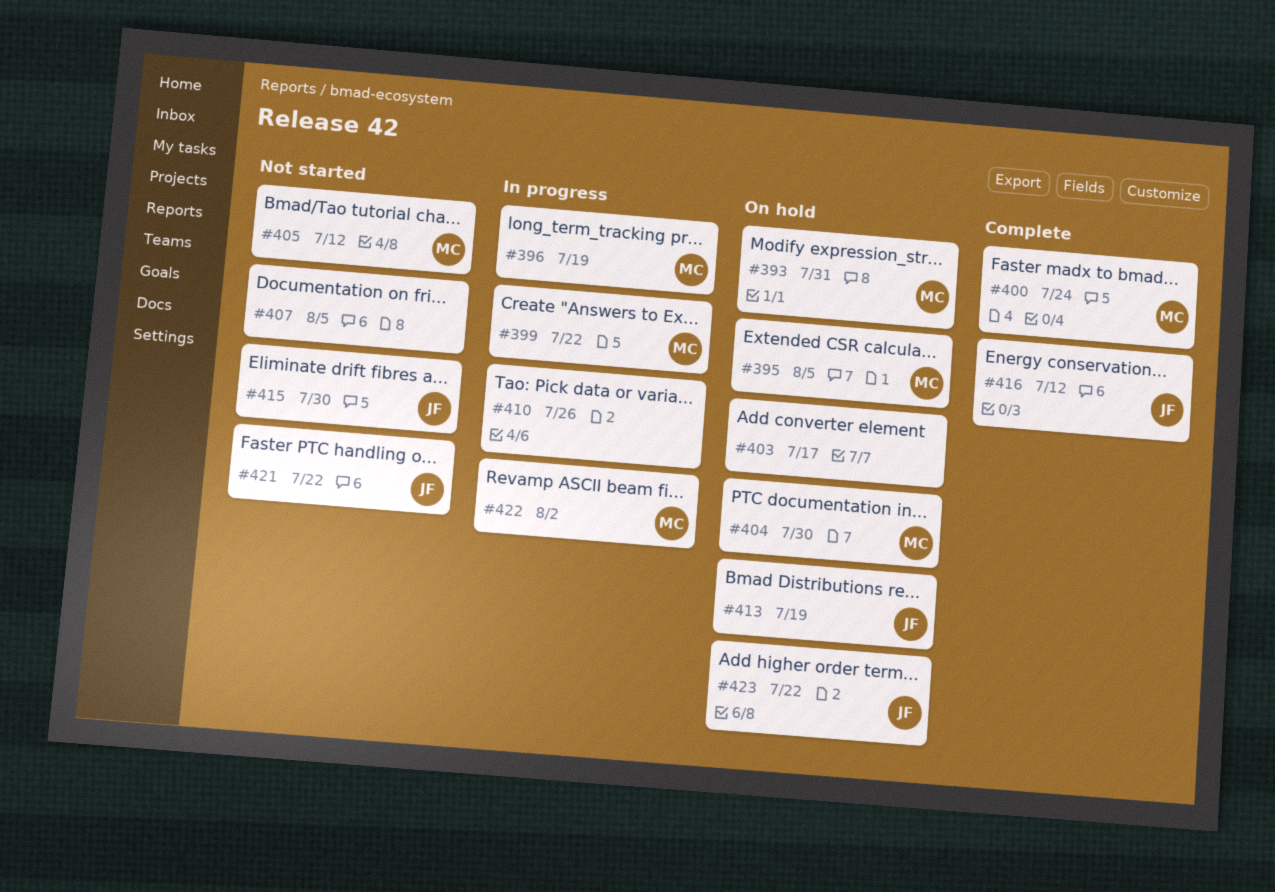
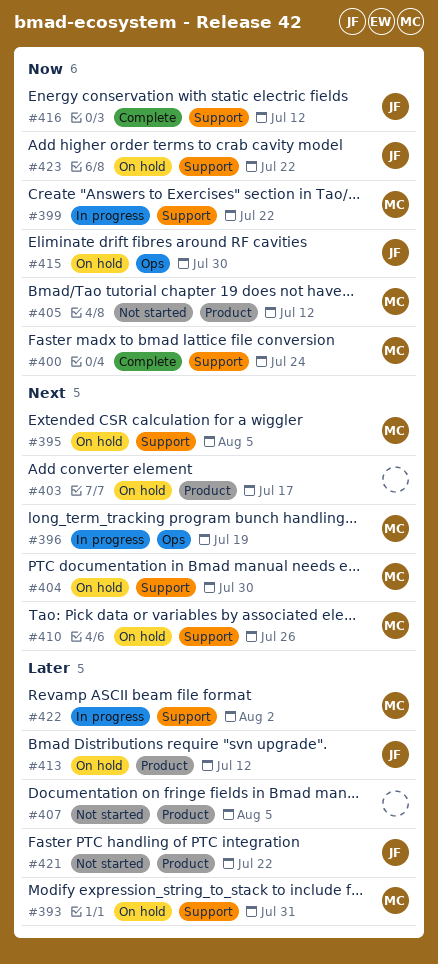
#410, status: In progress -> On hold
#410, owner: none -> MC
#413, due: Jul 19 -> Jul 12
#415, status: Not started -> On hold

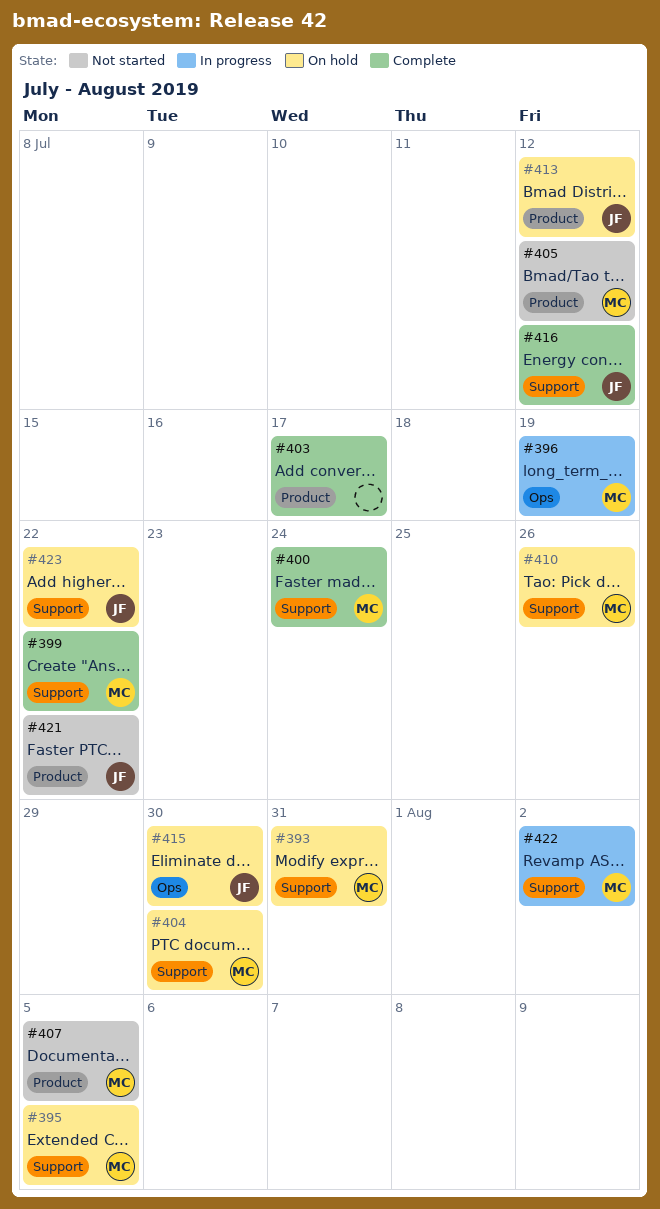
#399, status: In progress -> Complete
#403, status: On hold -> Complete
#407, owner: none -> MC

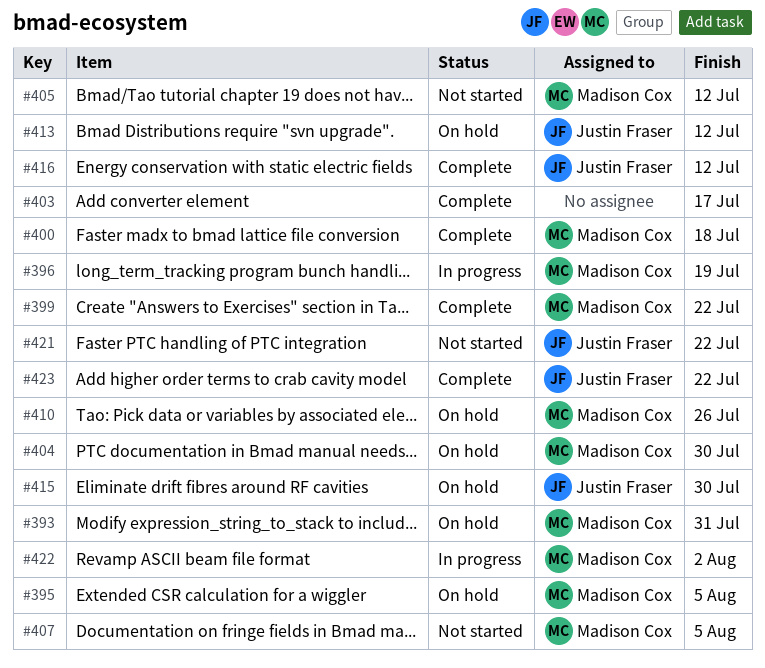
#400, due: Jul 24 -> Jul 18
#423, status: On hold -> Complete

